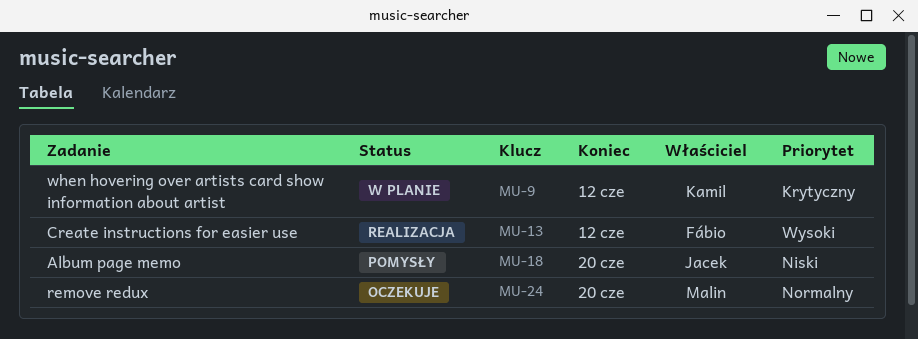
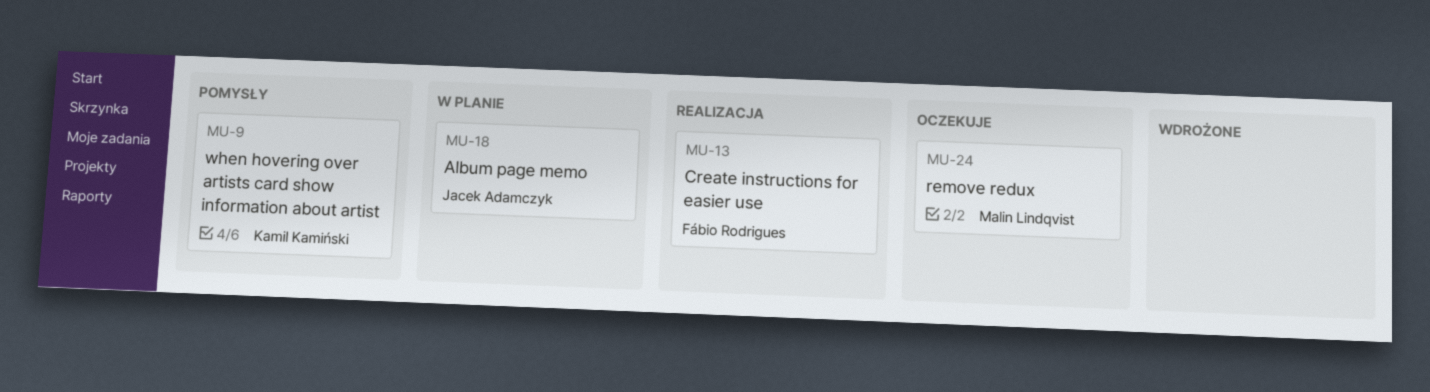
MU-9, status: W planie -> Pomysły
MU-18, status: Pomysły -> W planie

